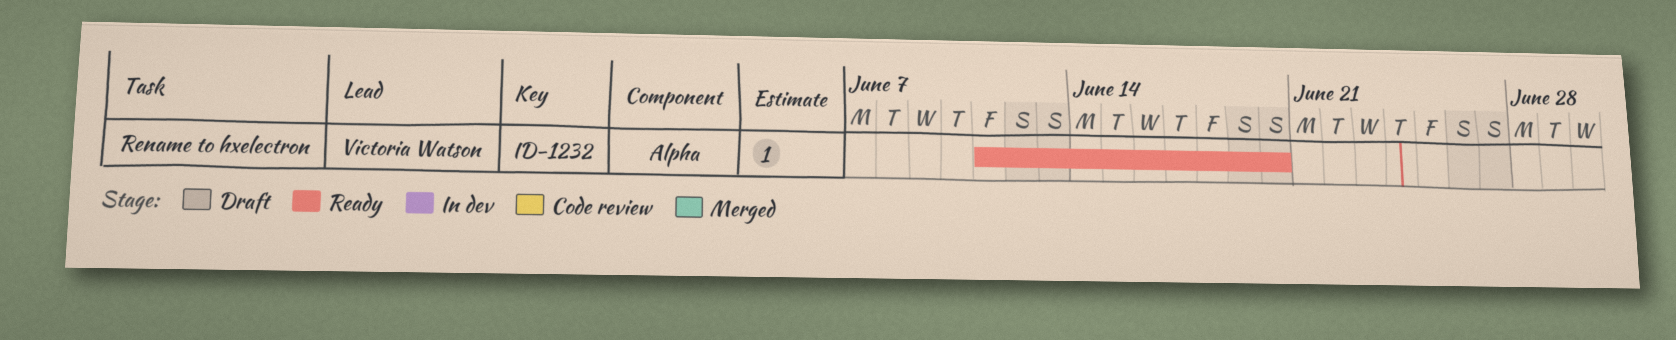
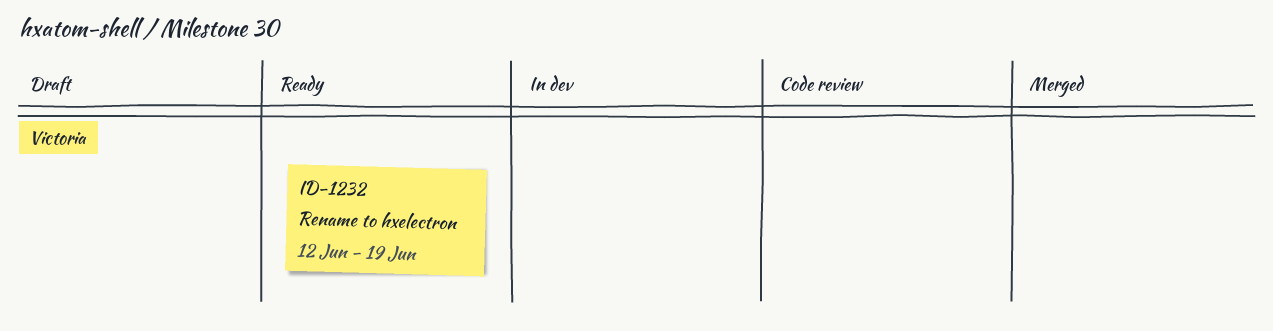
ID-1232, start: Jun 11 -> Jun 12
ID-1232, due: Jun 20 -> Jun 19

